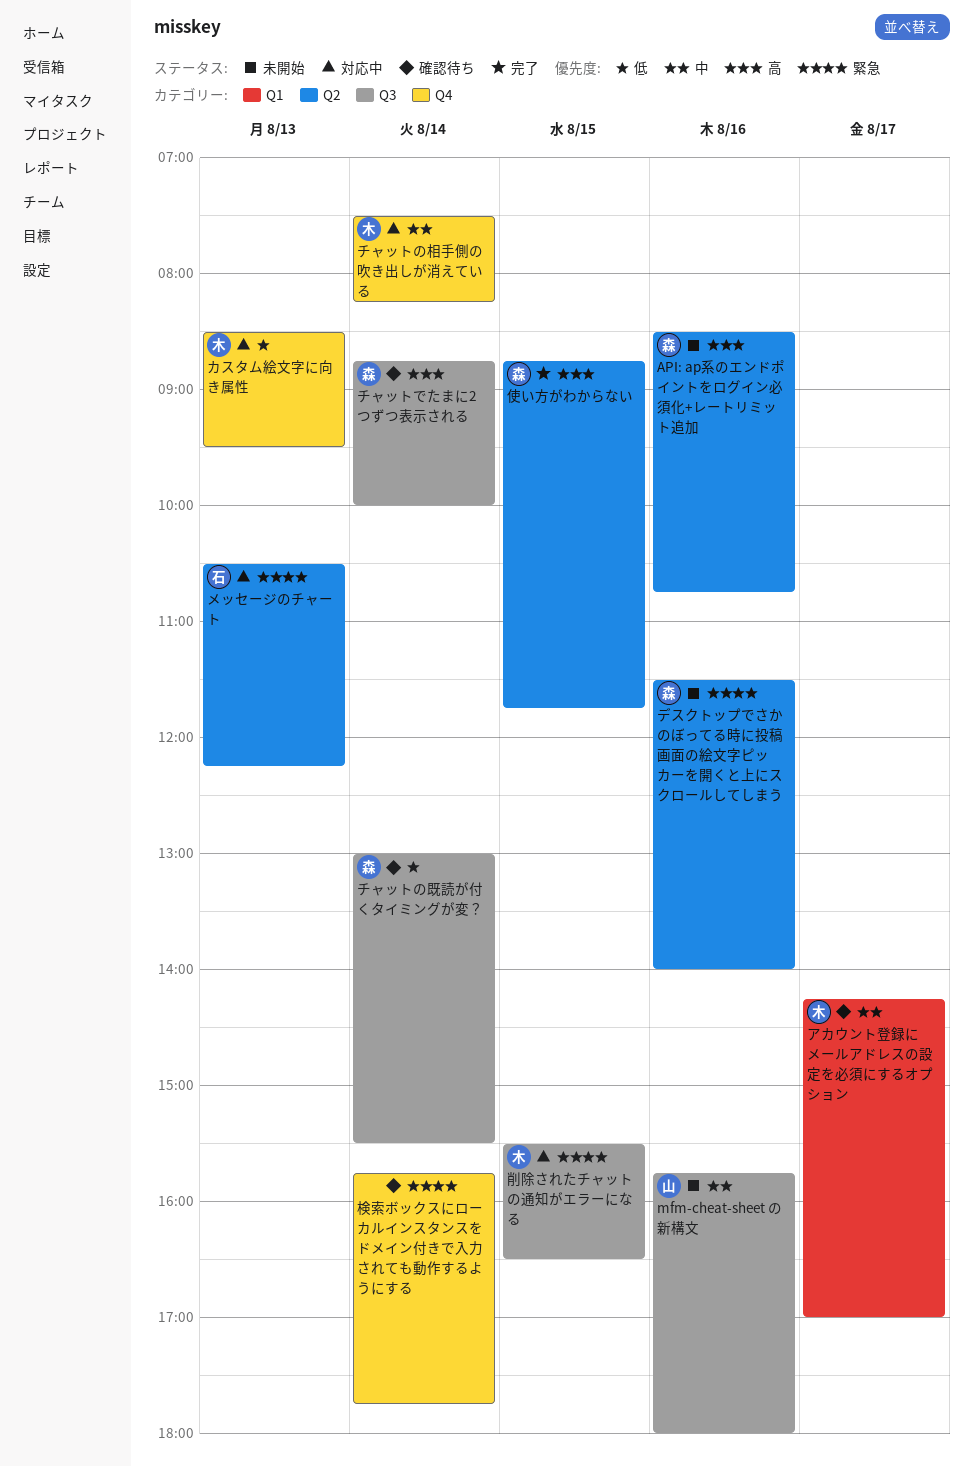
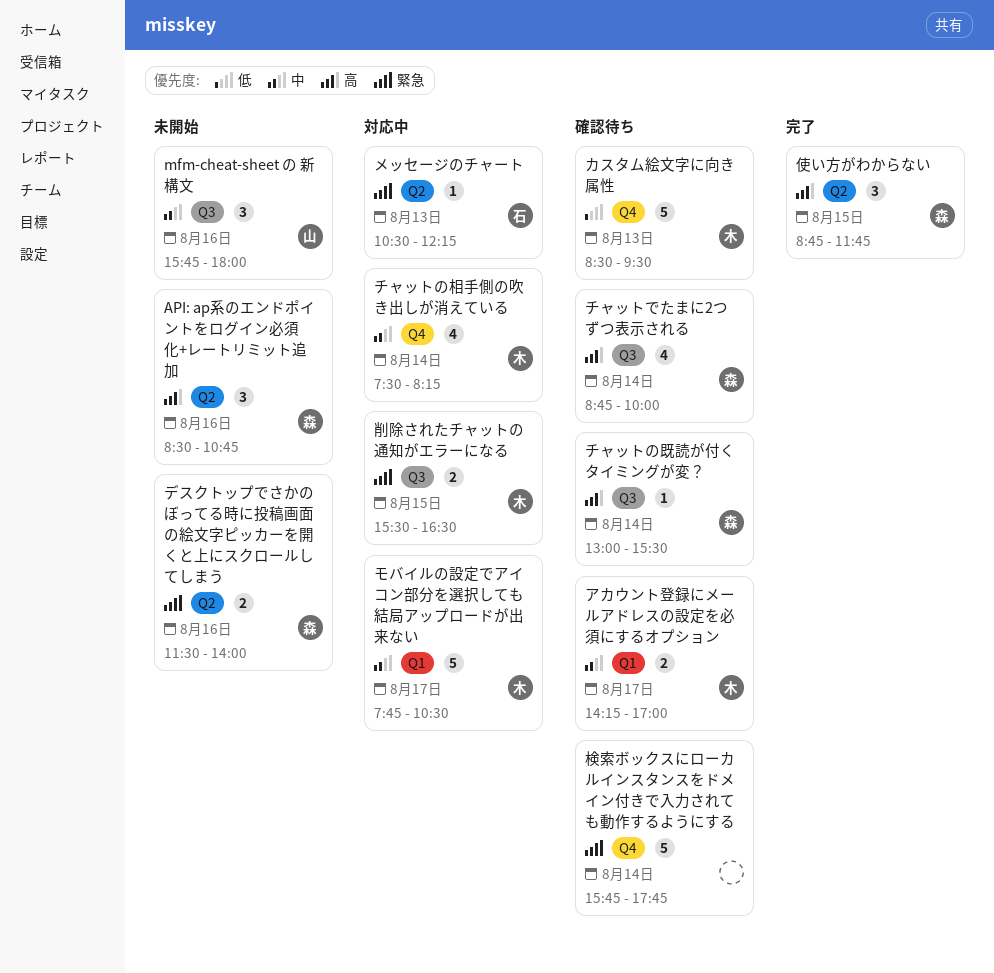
カスタム絵文字に向き属性, status: 対応中 -> 確認待ち
チャットの既読が付くタイミングが変？, priority: 低 -> 高
モバイルの設定でアイコン部分を選択しても結局アップロードが出来ない: none -> present

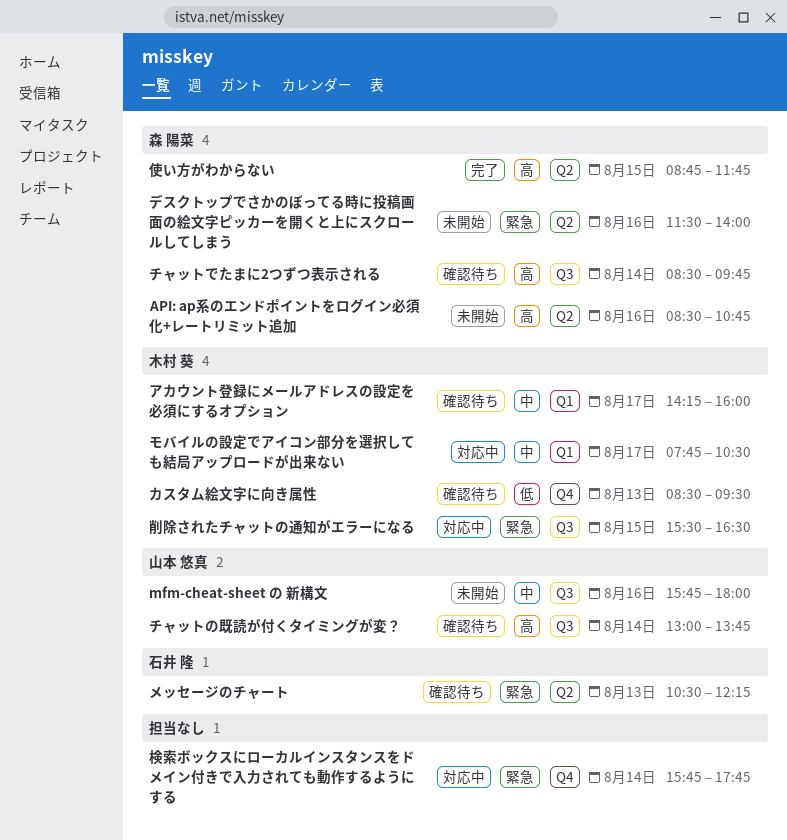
アカウント登録にメールアドレスの設定を必須にするオプション, ends: 17:00 -> 16:00
チャットでたまに2つずつ表示される, begins: 08:45 -> 08:30
チャットでたまに2つずつ表示される, ends: 10:00 -> 09:45
チャットの既読が付くタイミングが変？, owner: 森 陽菜 -> 山本 悠真
チャットの既読が付くタイミングが変？, ends: 15:30 -> 13:45
チャットの相手側の吹き出しが消えている: present -> none
メッセージのチャート, status: 対応中 -> 確認待ち
検索ボックスにローカルインスタンスをドメイン付きで入力されても動作するようにする, status: 確認待ち -> 対応中

